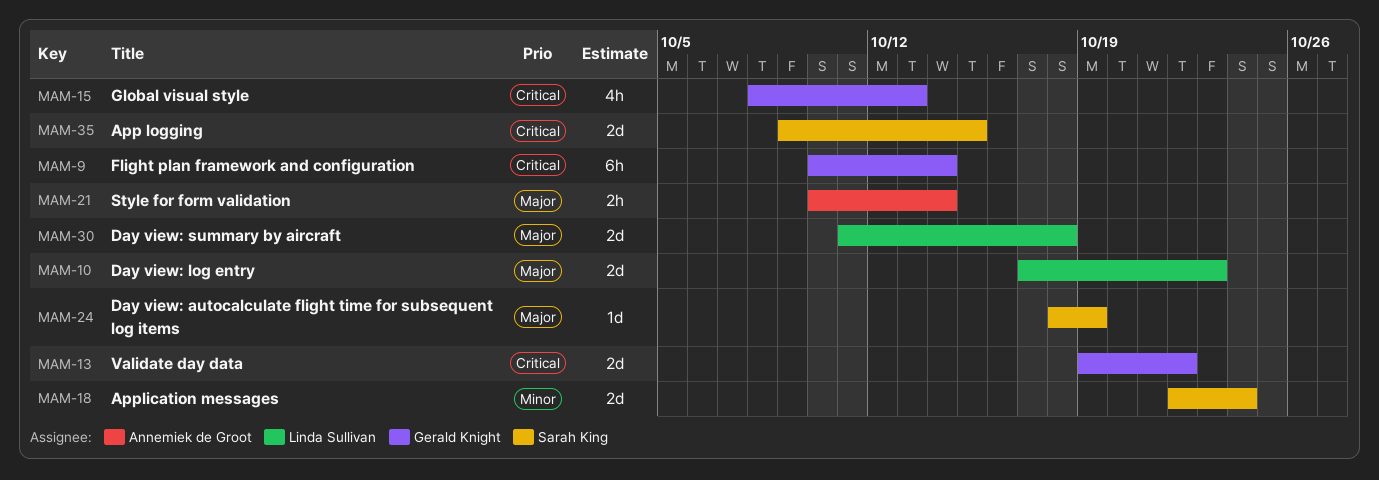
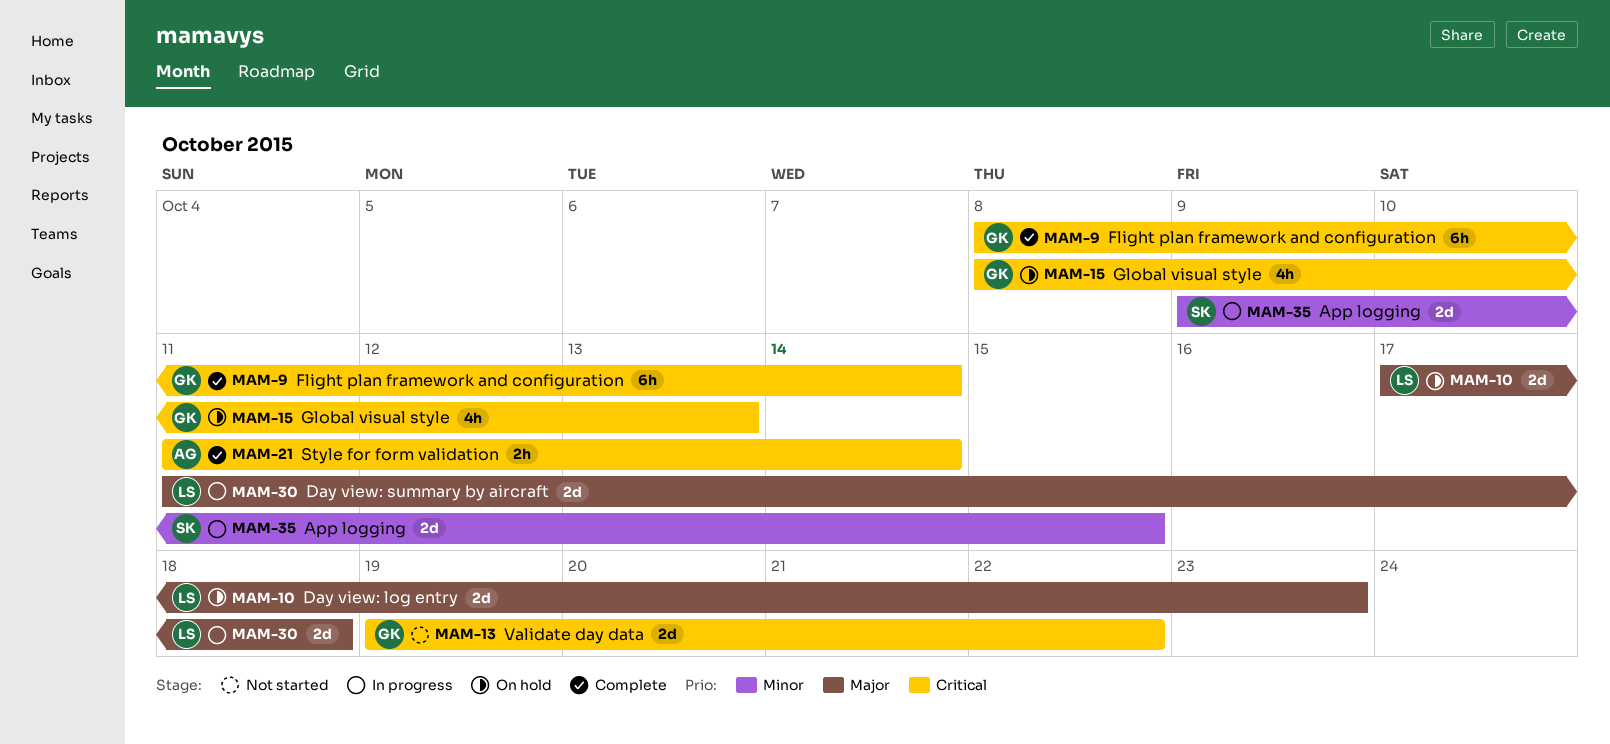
MAM-9, start: Oct 10 -> Oct 8
MAM-18: present -> none
MAM-21, priority: Major -> Critical
MAM-21, start: Oct 10 -> Oct 11
MAM-24: present -> none
MAM-35, priority: Critical -> Minor

